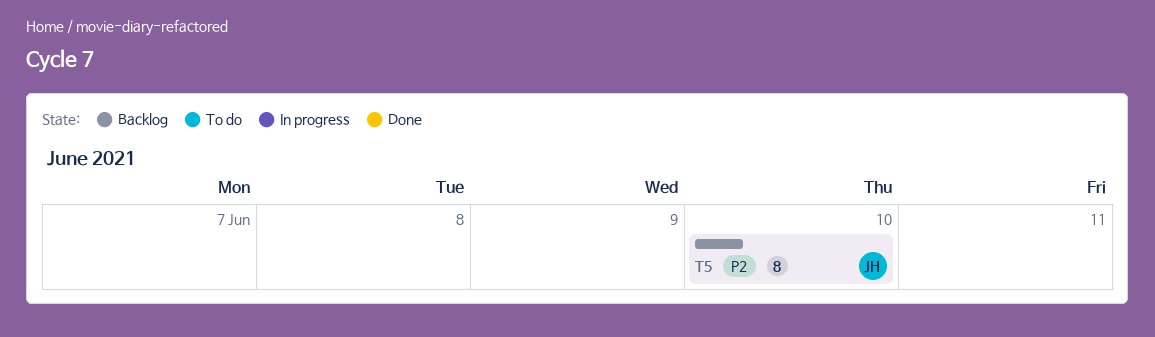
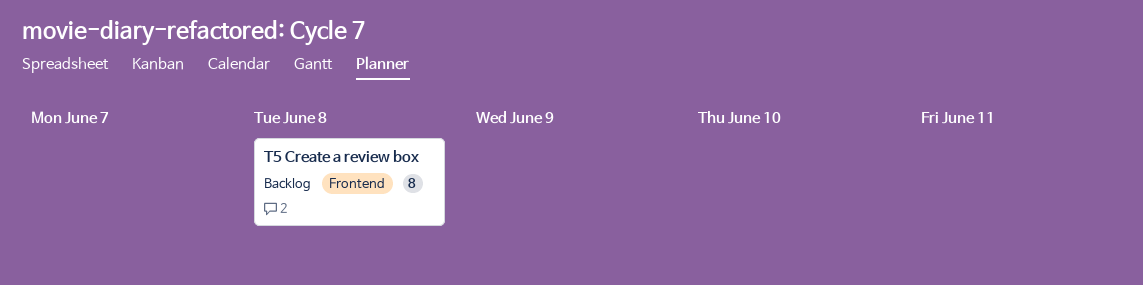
T5, due: Jun 10 -> Jun 8

